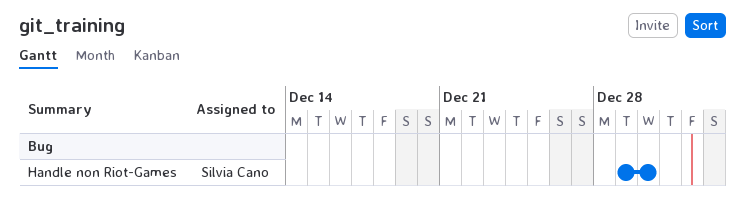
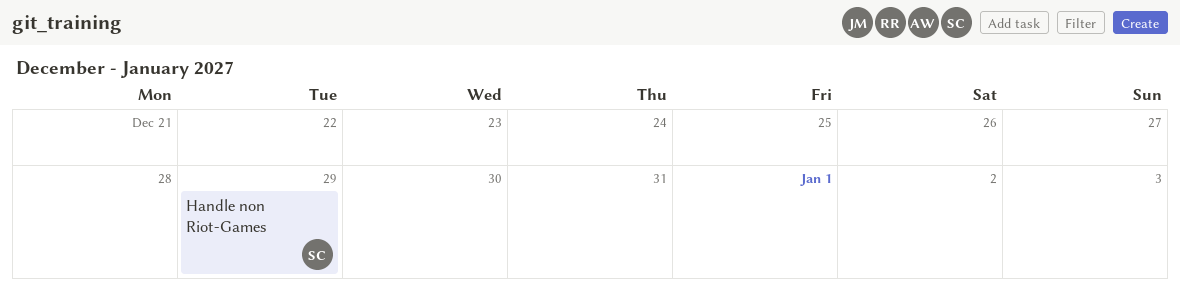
Handle non Riot-Games, due: Dec 30 -> Dec 29

